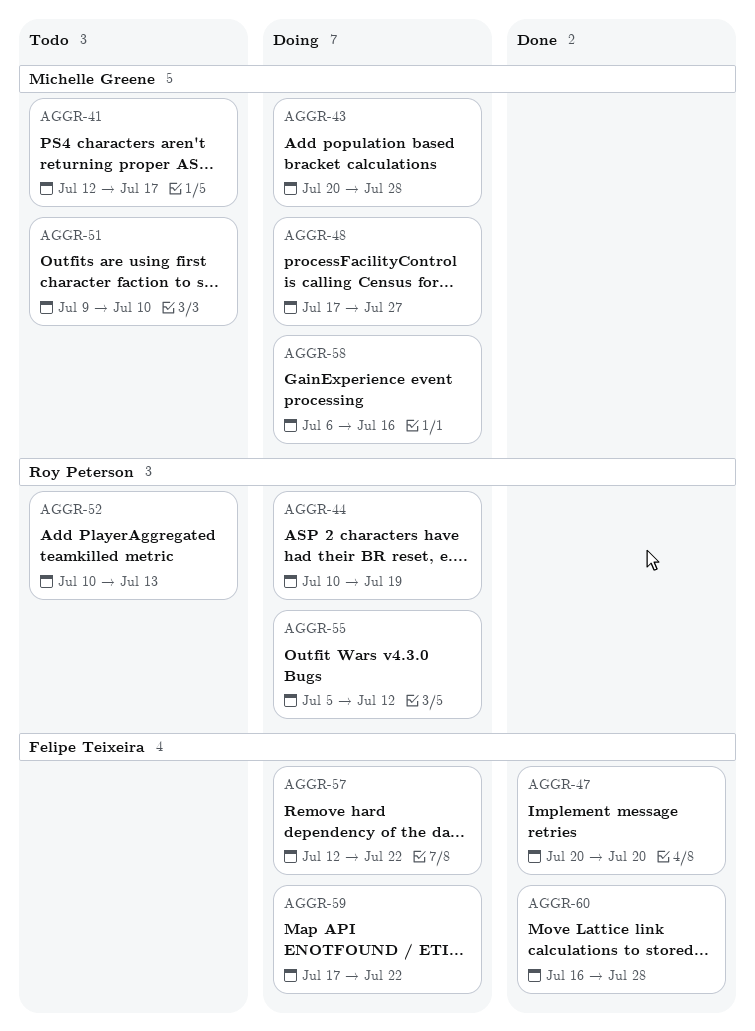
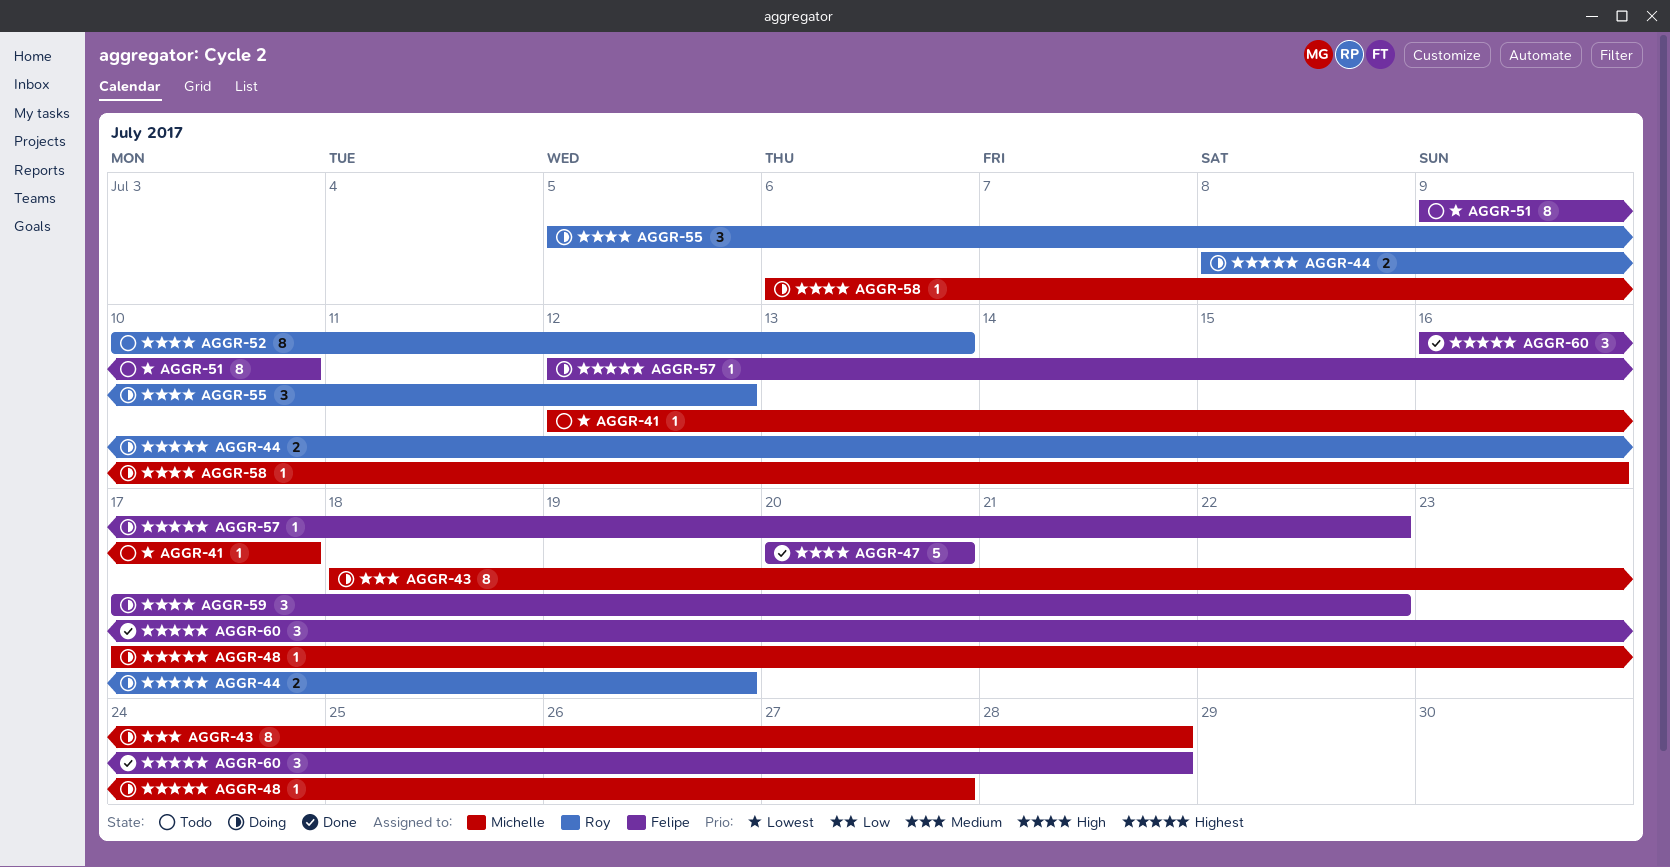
AGGR-43, start: Jul 20 -> Jul 18
AGGR-44, start: Jul 10 -> Jul 8
AGGR-51, owner: Michelle Greene -> Felipe Teixeira

